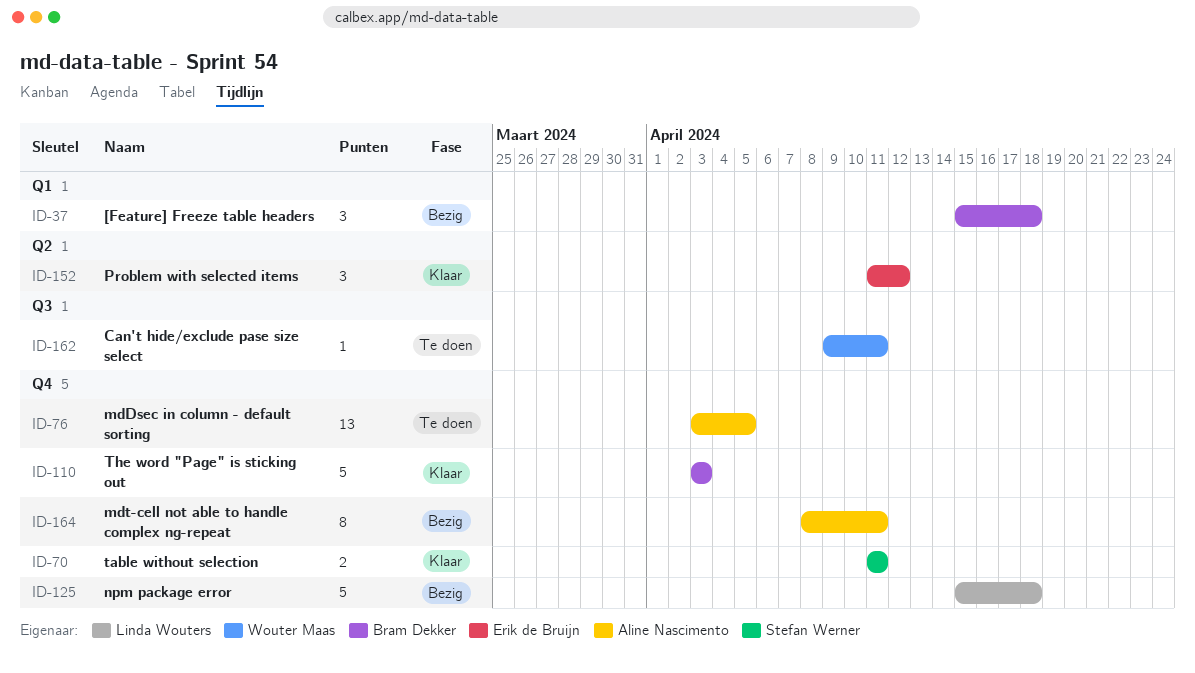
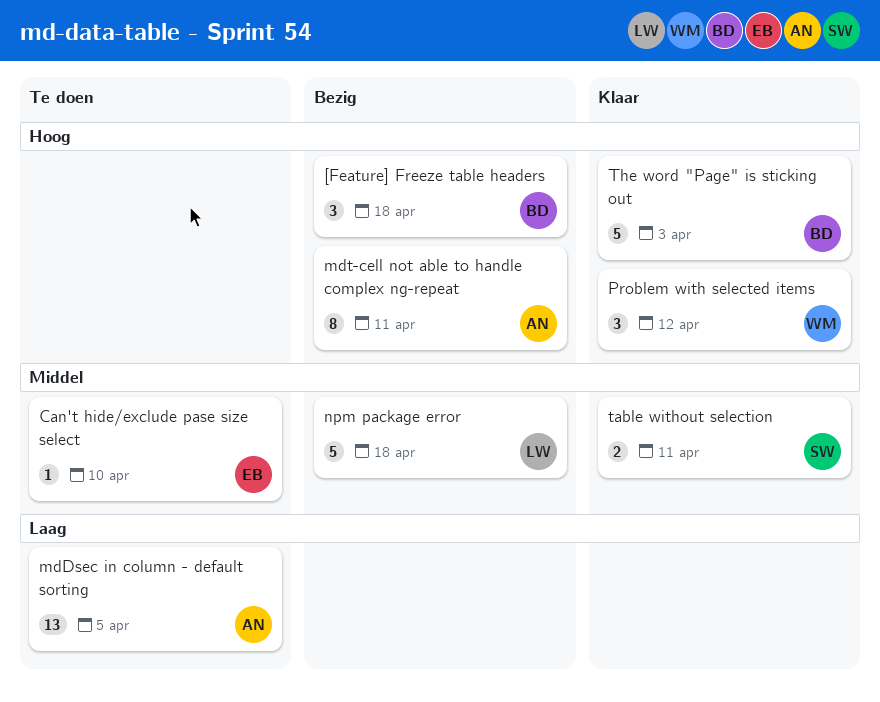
Can't hide/exclude pase size select, owner: Wouter Maas -> Erik de Bruijn
Can't hide/exclude pase size select, due: Apr 11 -> Apr 10
Problem with selected items, owner: Erik de Bruijn -> Wouter Maas

